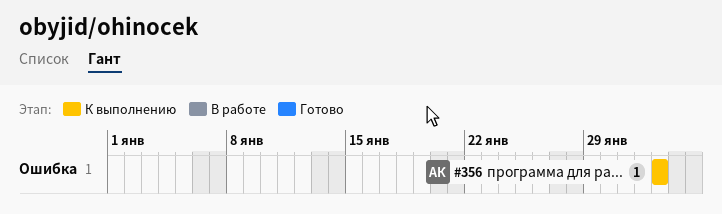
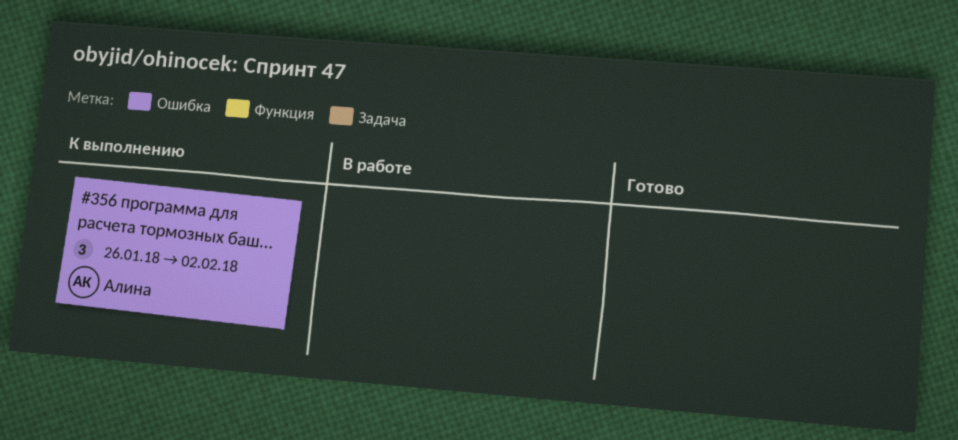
#356, estimate: 1 -> 3
#356, start: Feb 2 -> Jan 26

